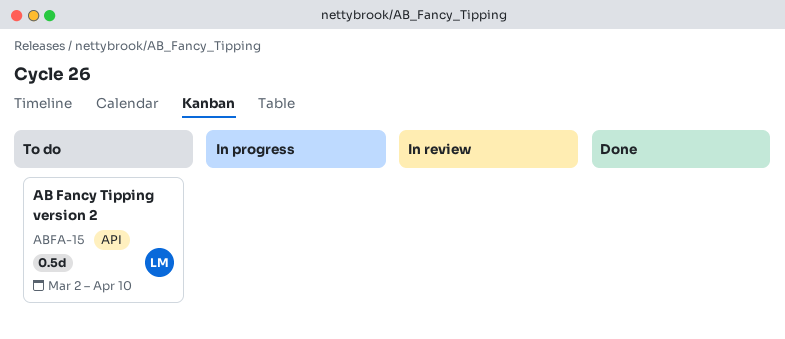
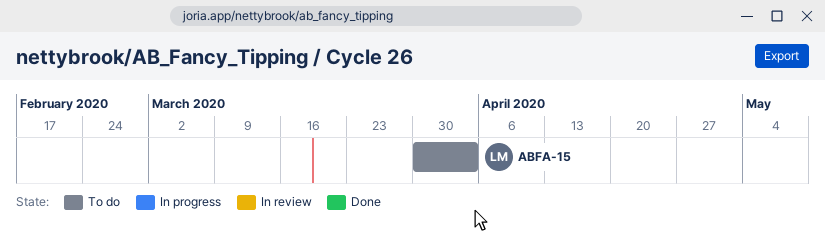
ABFA-15, start: Mar 2 -> Mar 30
ABFA-15, due: Apr 10 -> Apr 3

